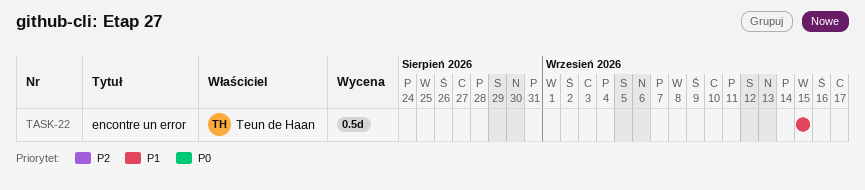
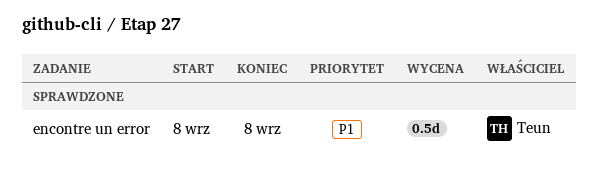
encontre un error, start: Sep 15 -> Sep 8
encontre un error, due: Sep 15 -> Sep 8

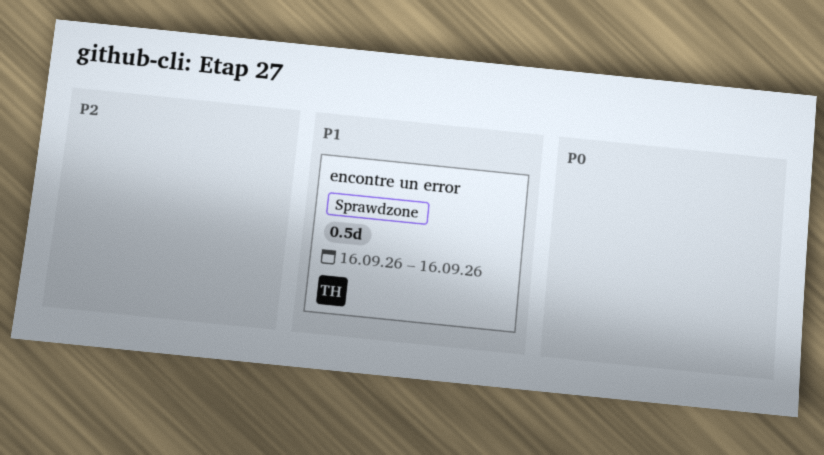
encontre un error, start: Sep 8 -> Sep 16
encontre un error, due: Sep 8 -> Sep 16

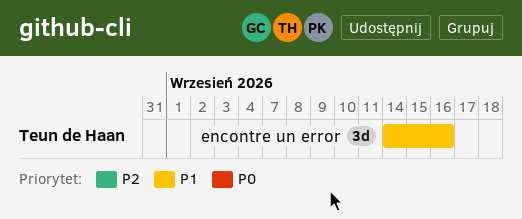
encontre un error, estimate: 0.5d -> 3d
encontre un error, start: Sep 16 -> Sep 14

